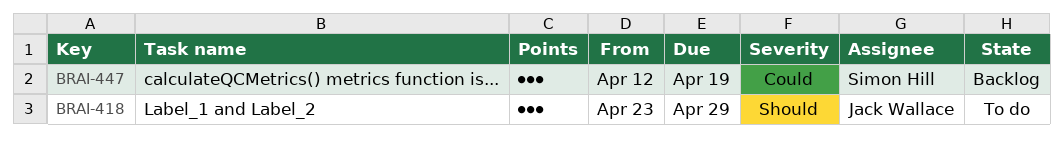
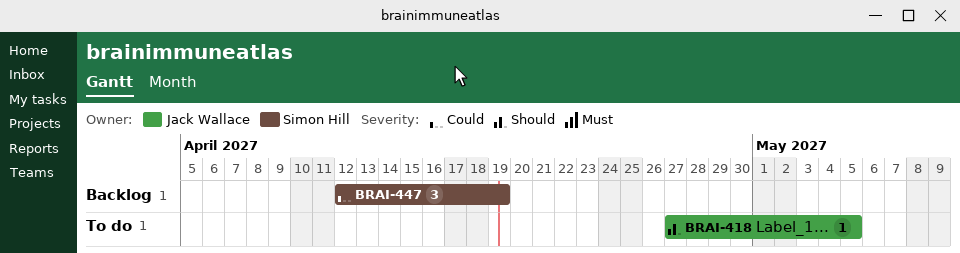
BRAI-418, estimate: 3 -> 1
BRAI-418, start: Apr 23 -> Apr 27
BRAI-418, due: Apr 29 -> May 5

